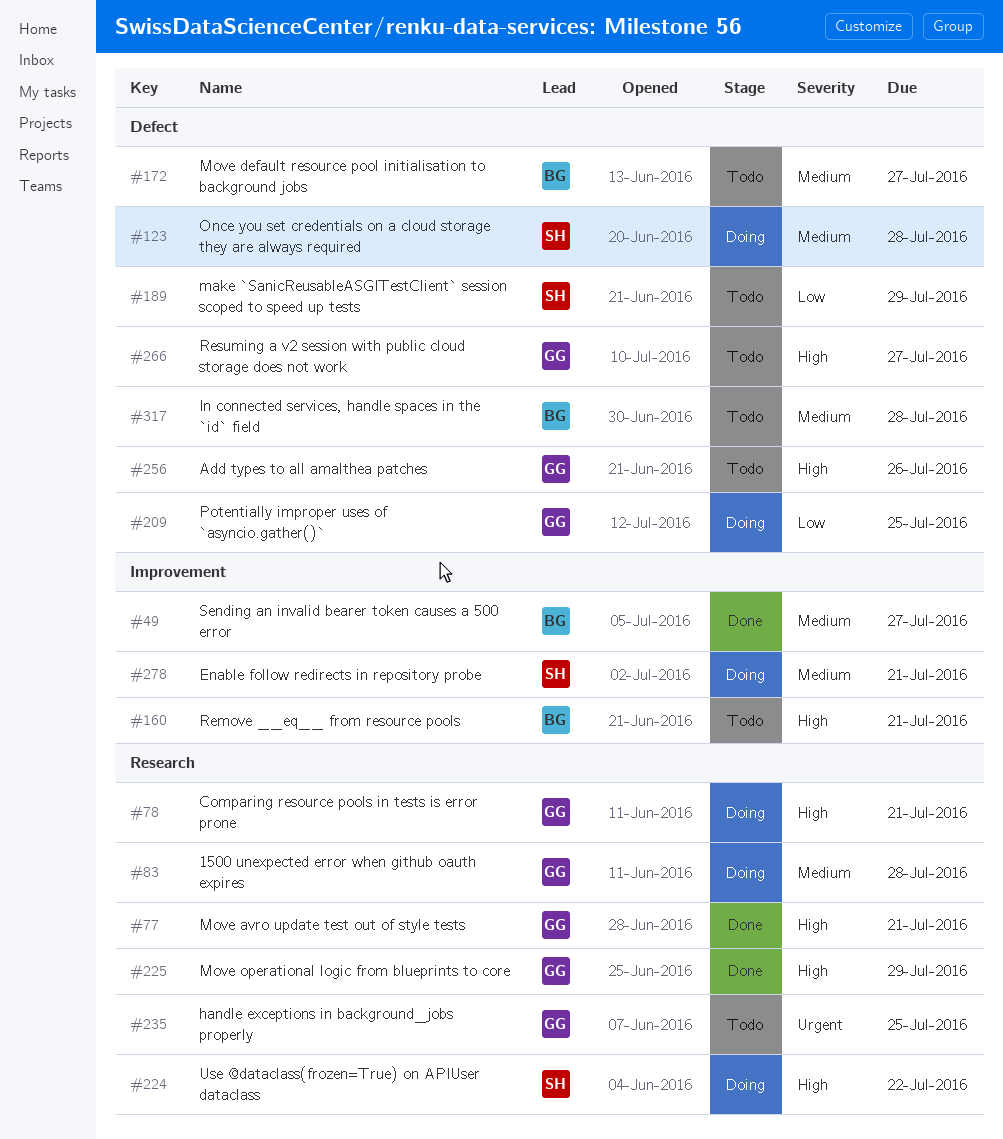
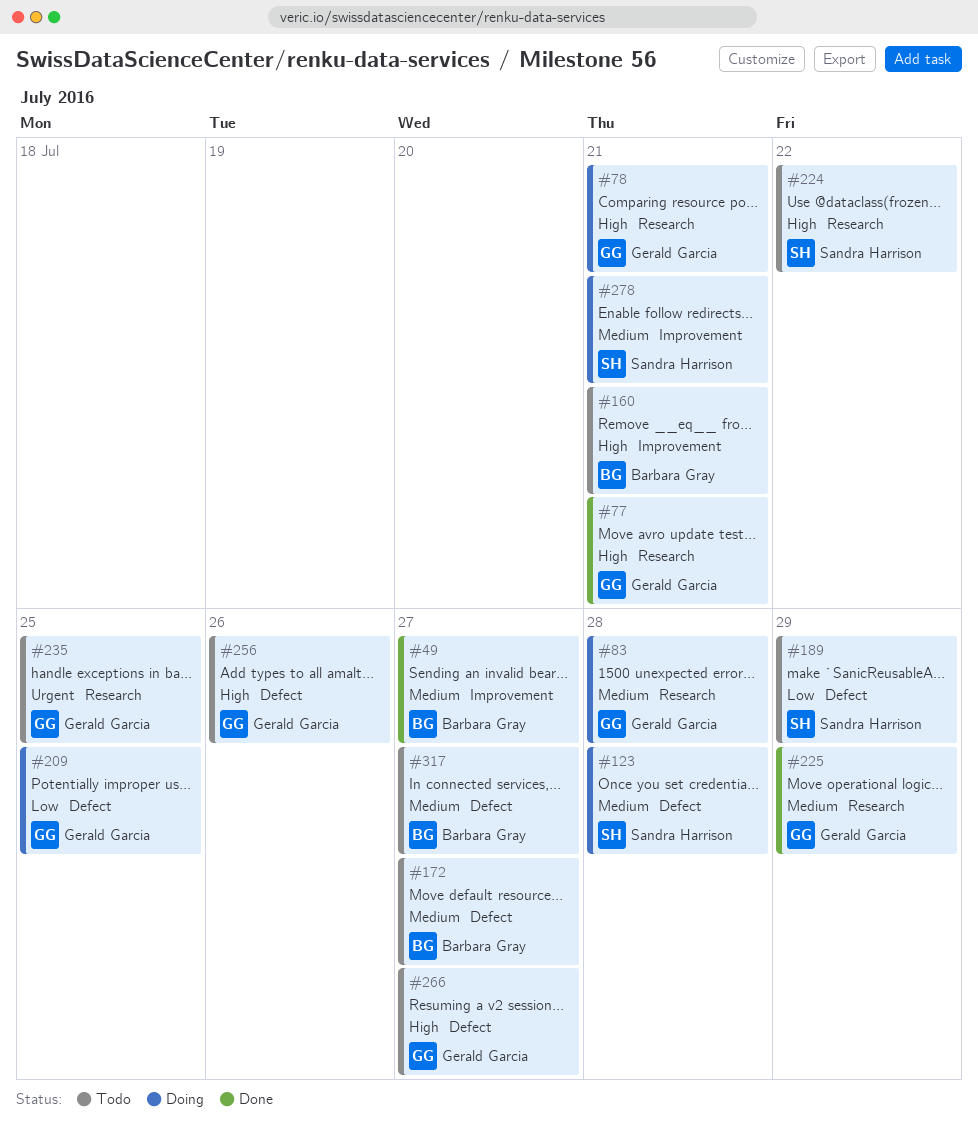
#224, status: Doing -> Todo
#225, priority: High -> Medium
#317, due: Jul 28 -> Jul 27

